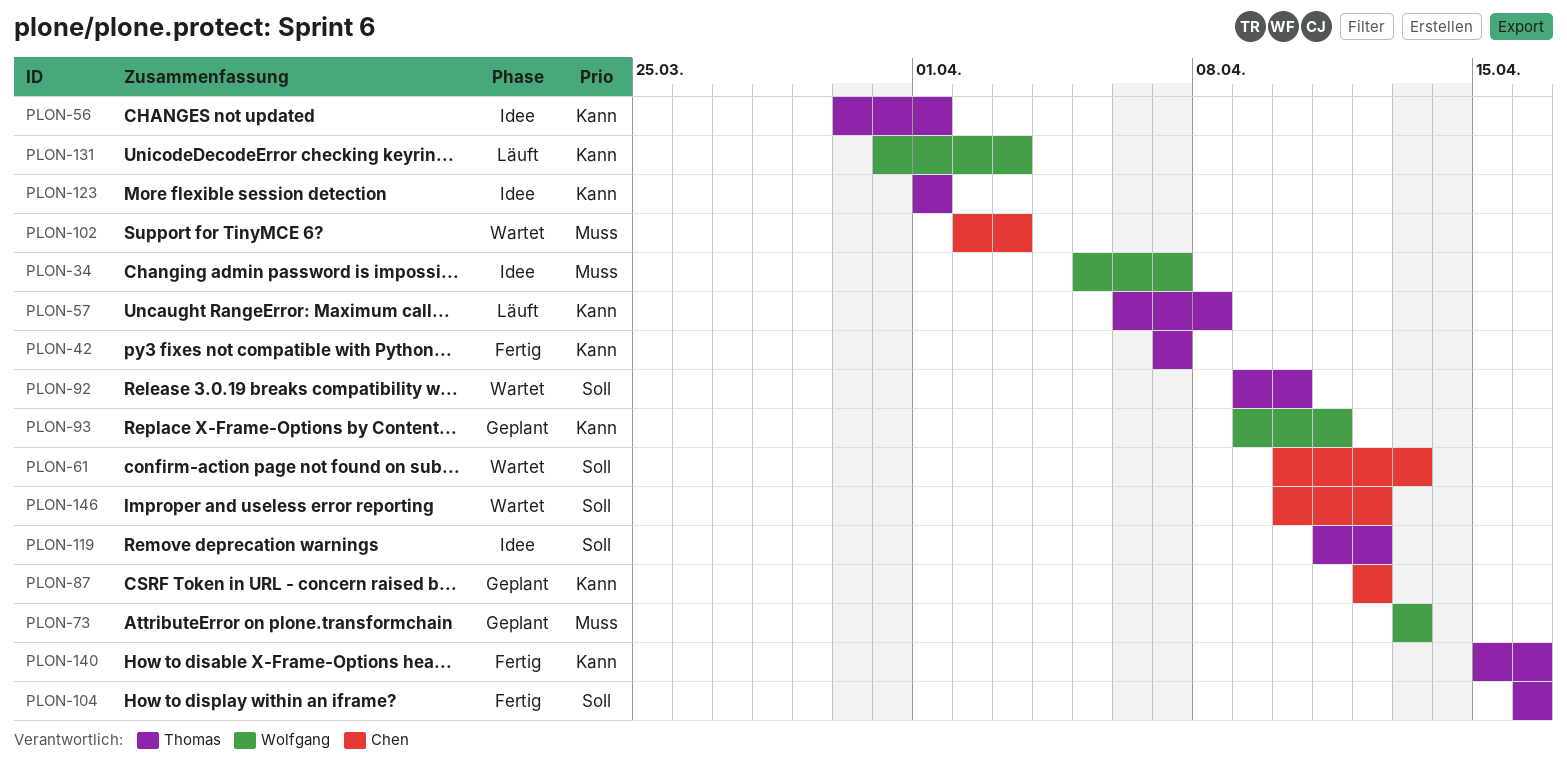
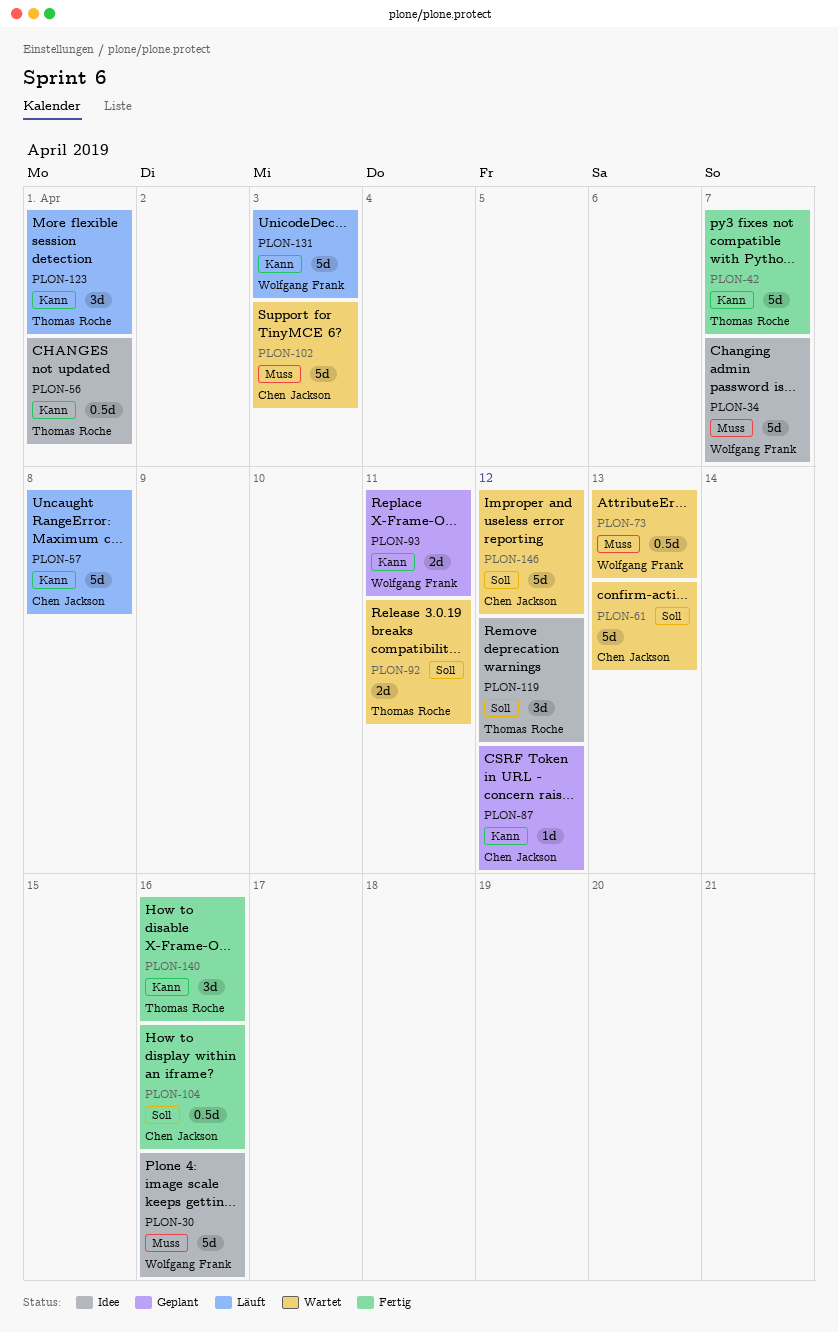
PLON-30: none -> present
PLON-57, owner: Thomas Roche -> Chen Jackson
PLON-73, status: Geplant -> Wartet
PLON-92, due: Apr 10 -> Apr 11
PLON-104, owner: Thomas Roche -> Chen Jackson
PLON-123, status: Idee -> Läuft

